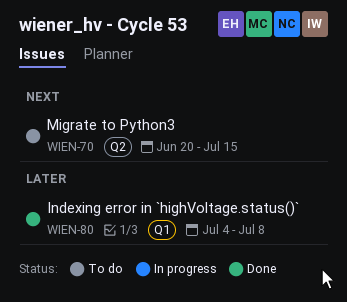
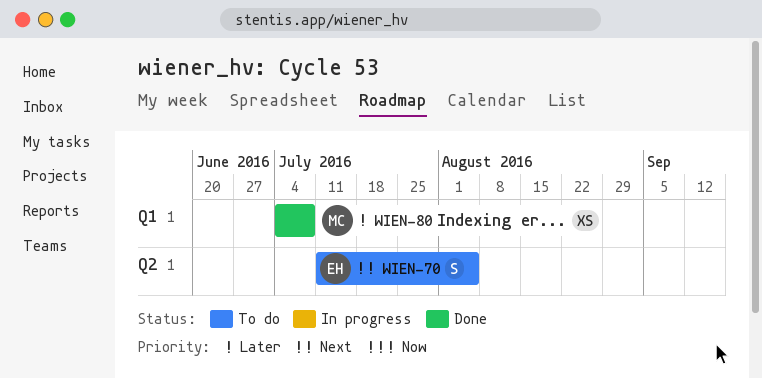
WIEN-70, start: Jun 20 -> Jul 11
WIEN-70, due: Jul 15 -> Aug 5

